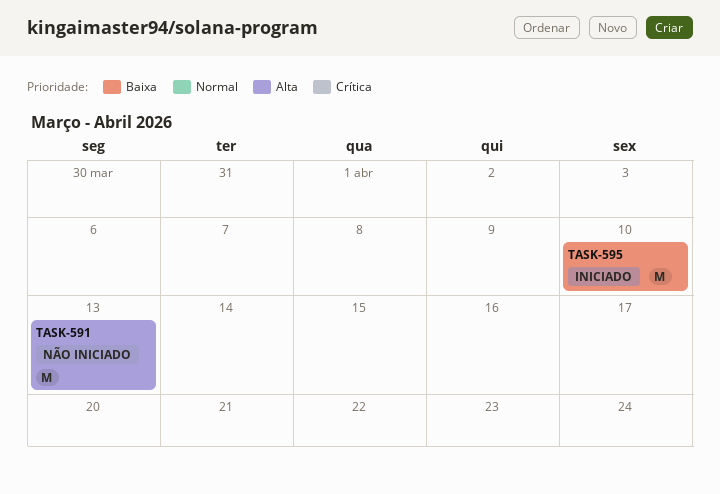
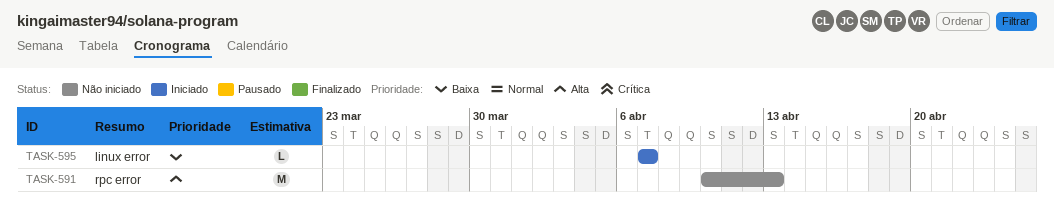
TASK-595, estimate: M -> L
TASK-595, due: Apr 10 -> Apr 7

